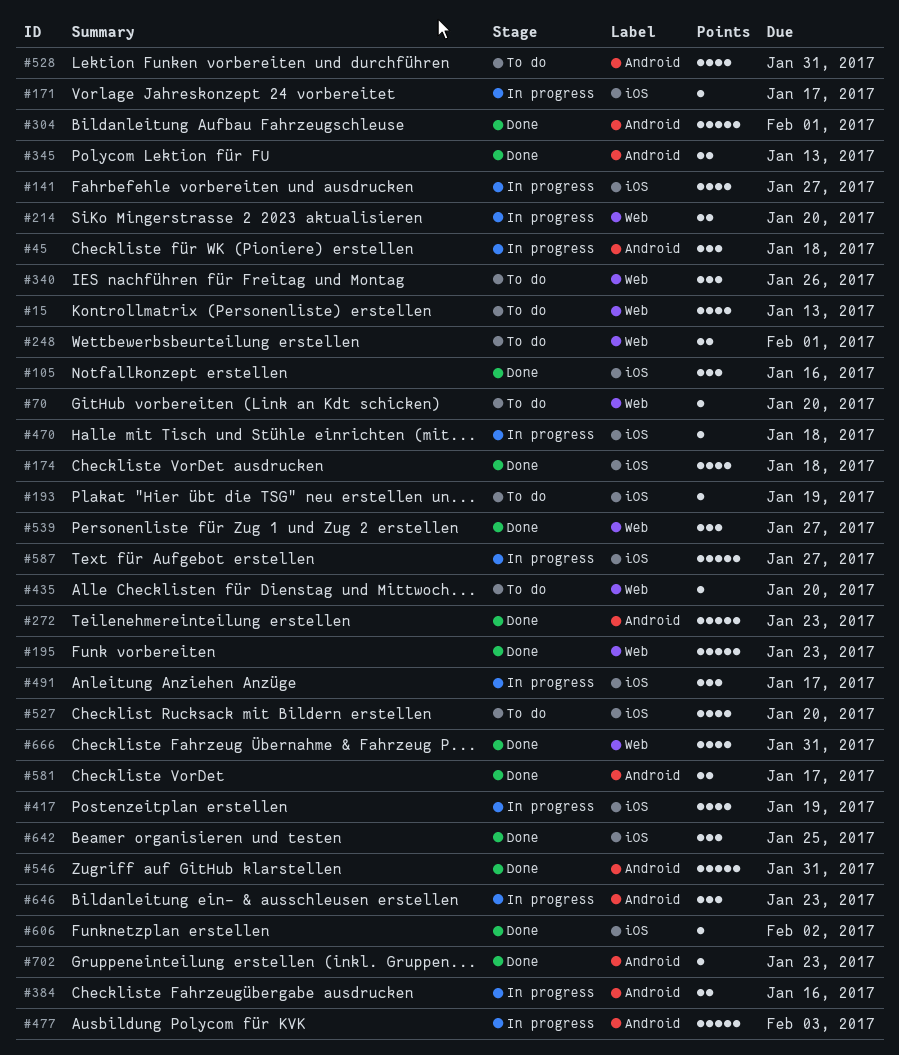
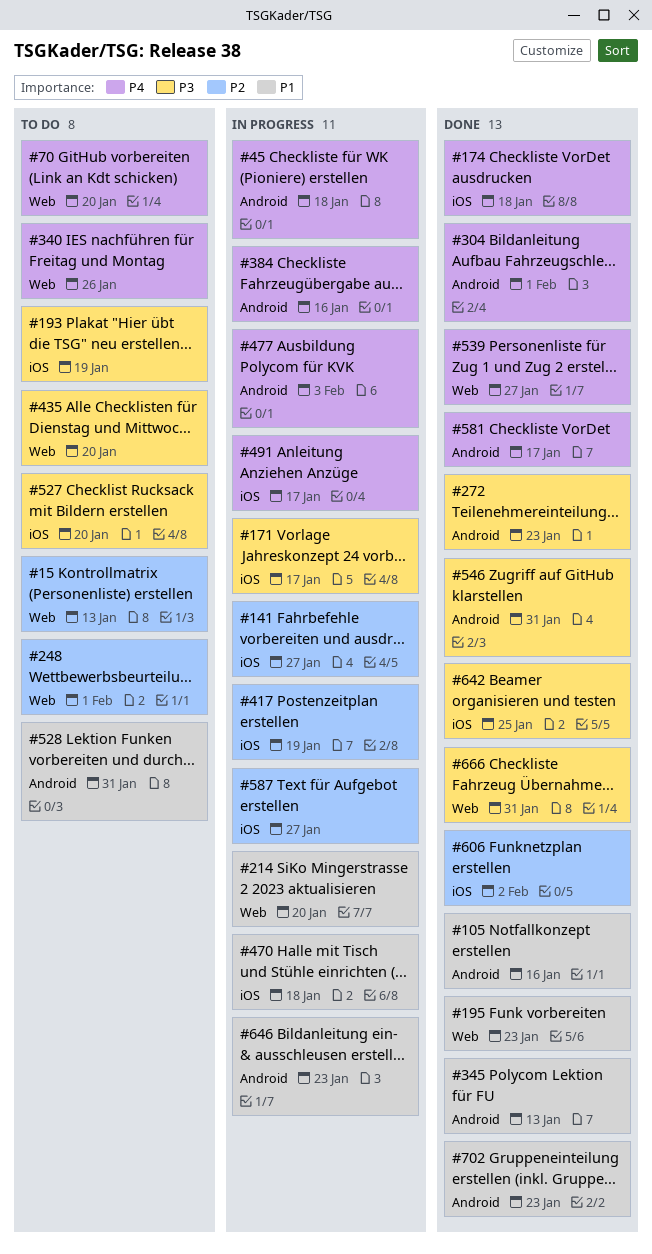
#105, label: iOS -> Android

